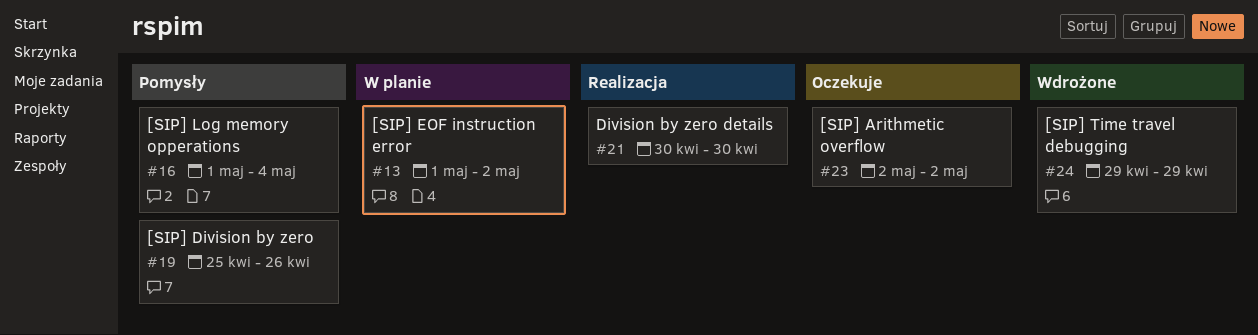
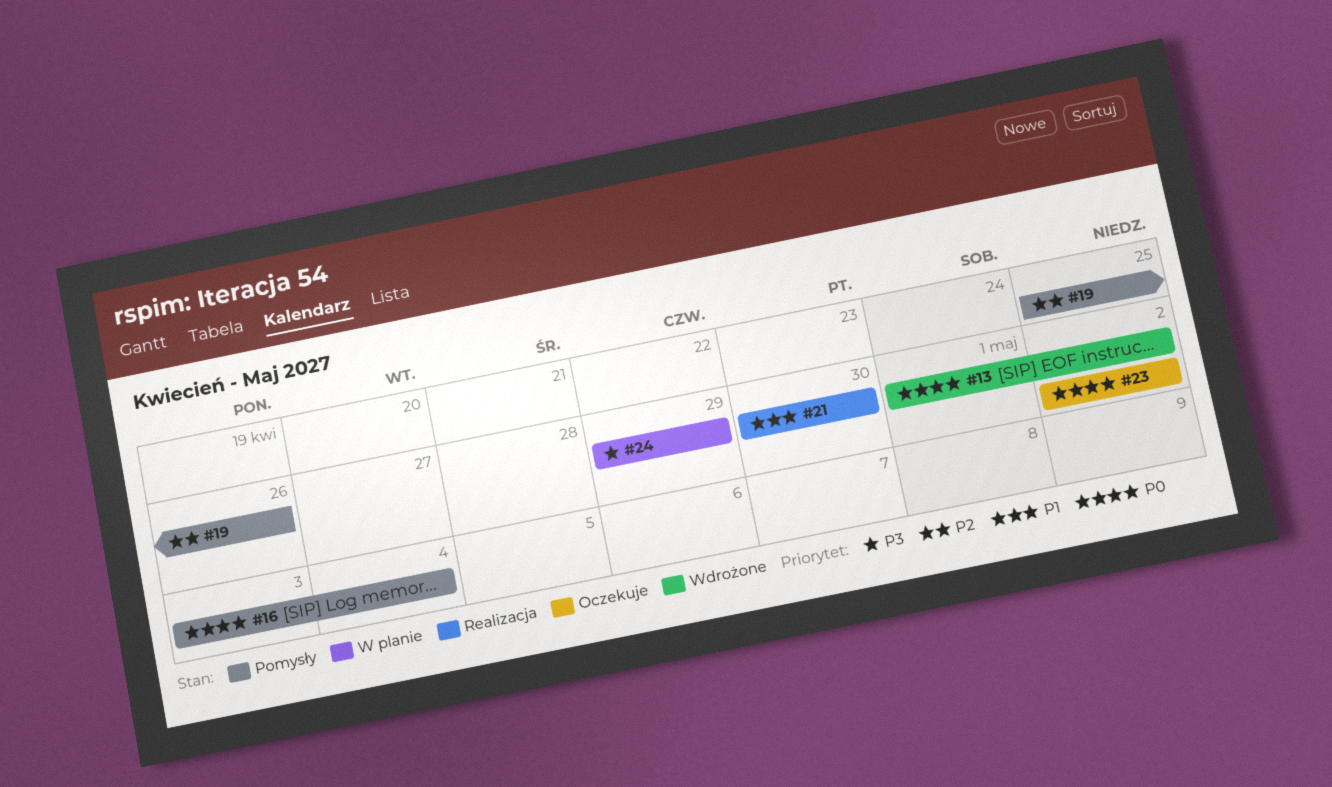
#13, status: W planie -> Wdrożone
#16, start: May 1 -> May 3
#24, status: Wdrożone -> W planie

